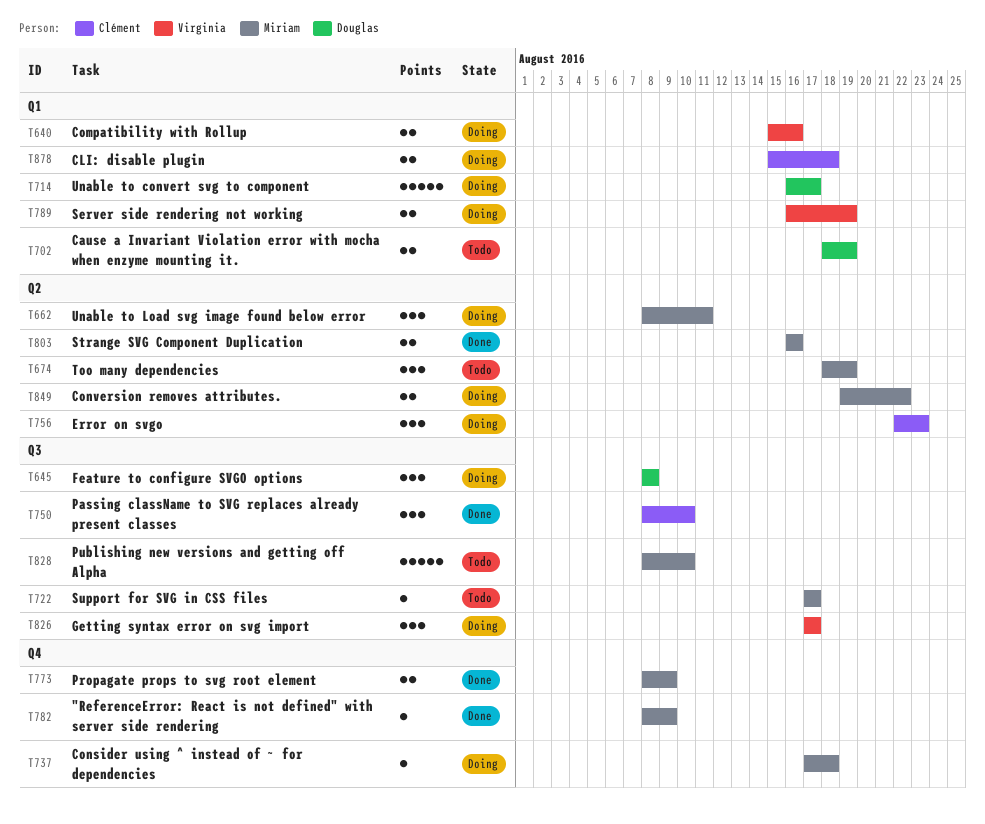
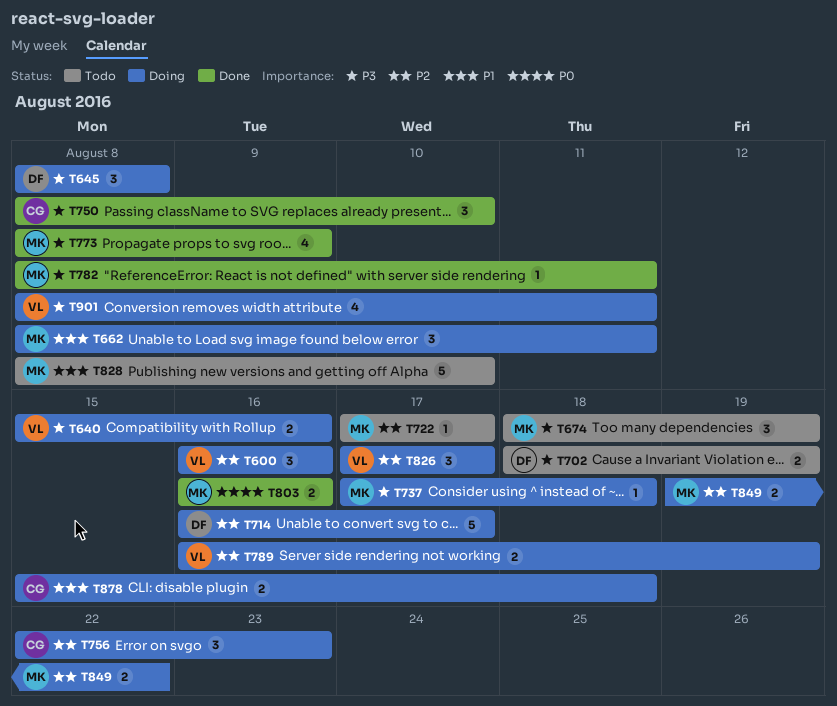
T600: none -> present
T773, estimate: 2 -> 4
T782, due: Aug 9 -> Aug 11
T901: none -> present

